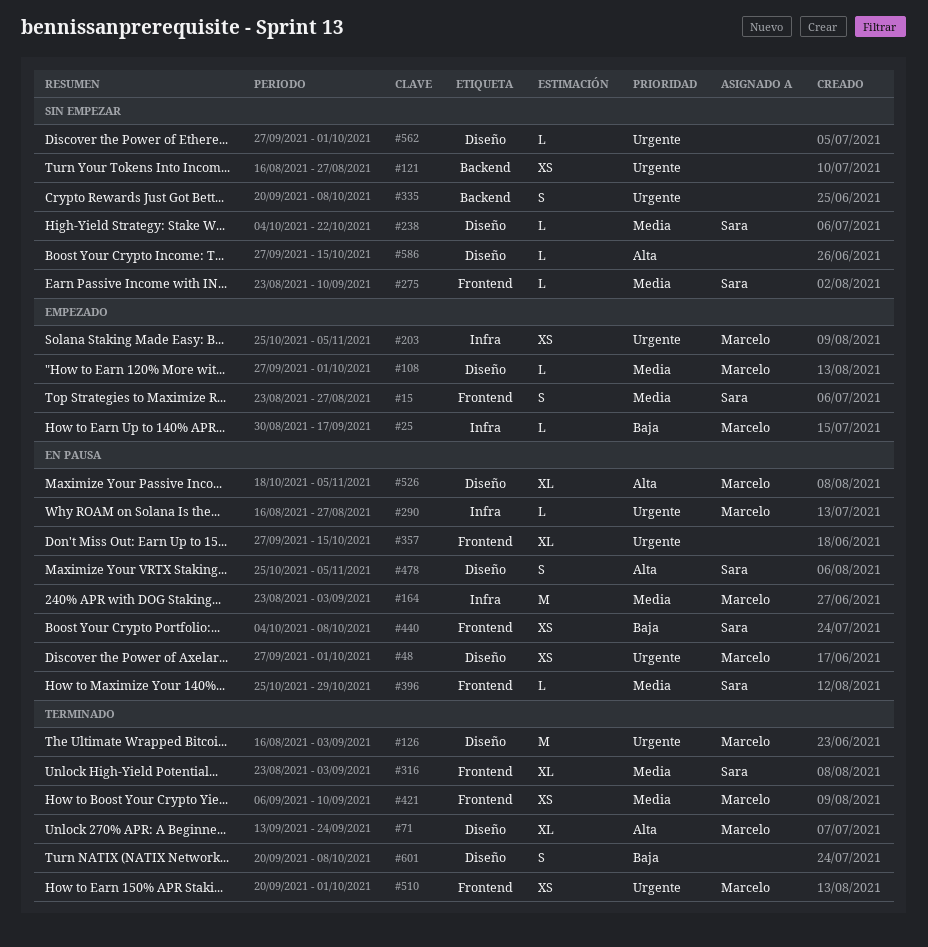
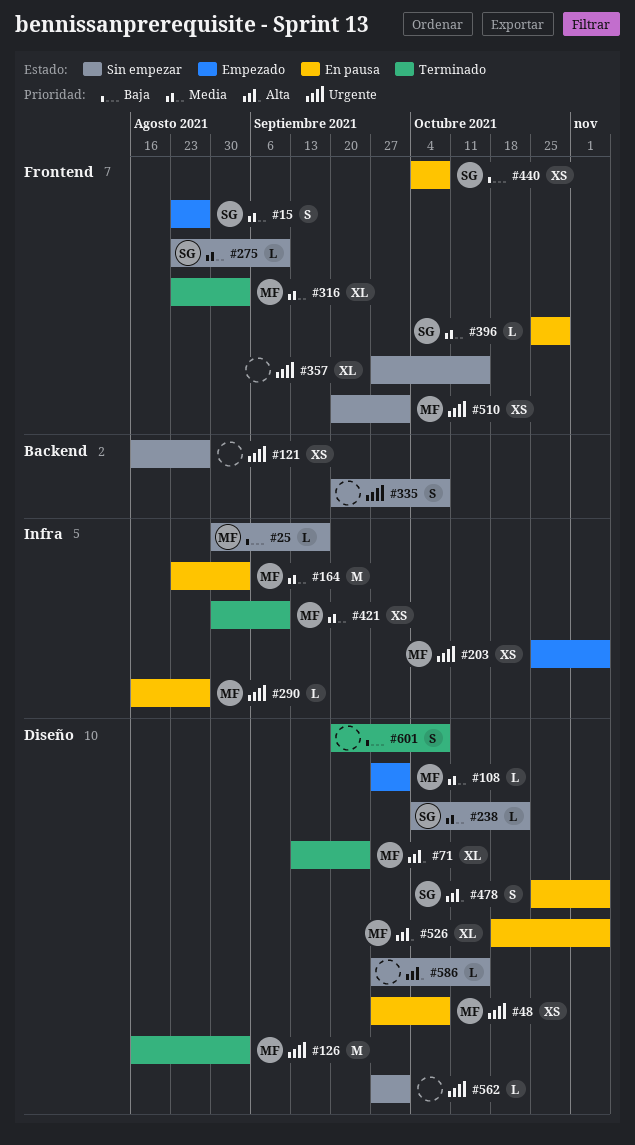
#25, status: Empezado -> Sin empezar
#48, due: Oct 1 -> Oct 8
#316, owner: Sara -> Marcelo
#357, status: En pausa -> Sin empezar
#421, label: Frontend -> Infra
#421, start: Sep 6 -> Aug 30
#510, status: Terminado -> Sin empezar

